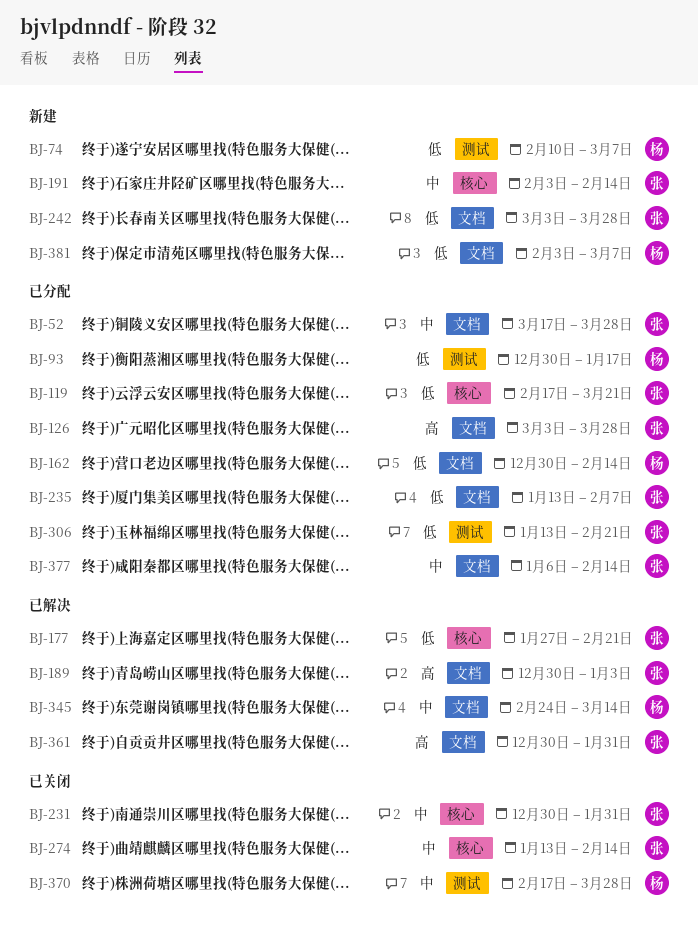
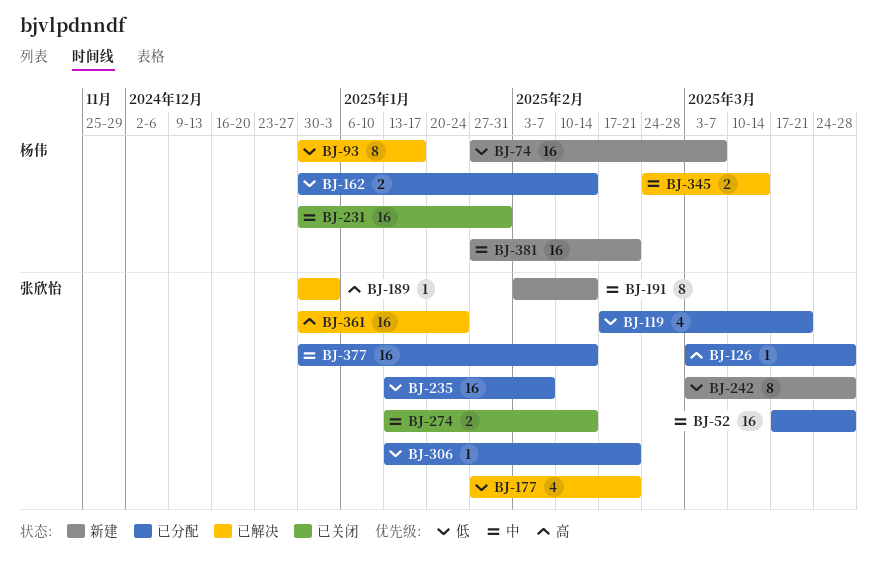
BJ-74, start: Feb 10 -> Jan 27
BJ-93, status: 已分配 -> 已解决
BJ-231, owner: 张欣怡 -> 杨伟
BJ-361, due: Jan 31 -> Jan 24
BJ-370: present -> none
BJ-377, start: Jan 6 -> Dec 30
BJ-381, priority: 低 -> 中
BJ-381, start: Feb 3 -> Jan 27
BJ-381, due: Mar 7 -> Feb 21

